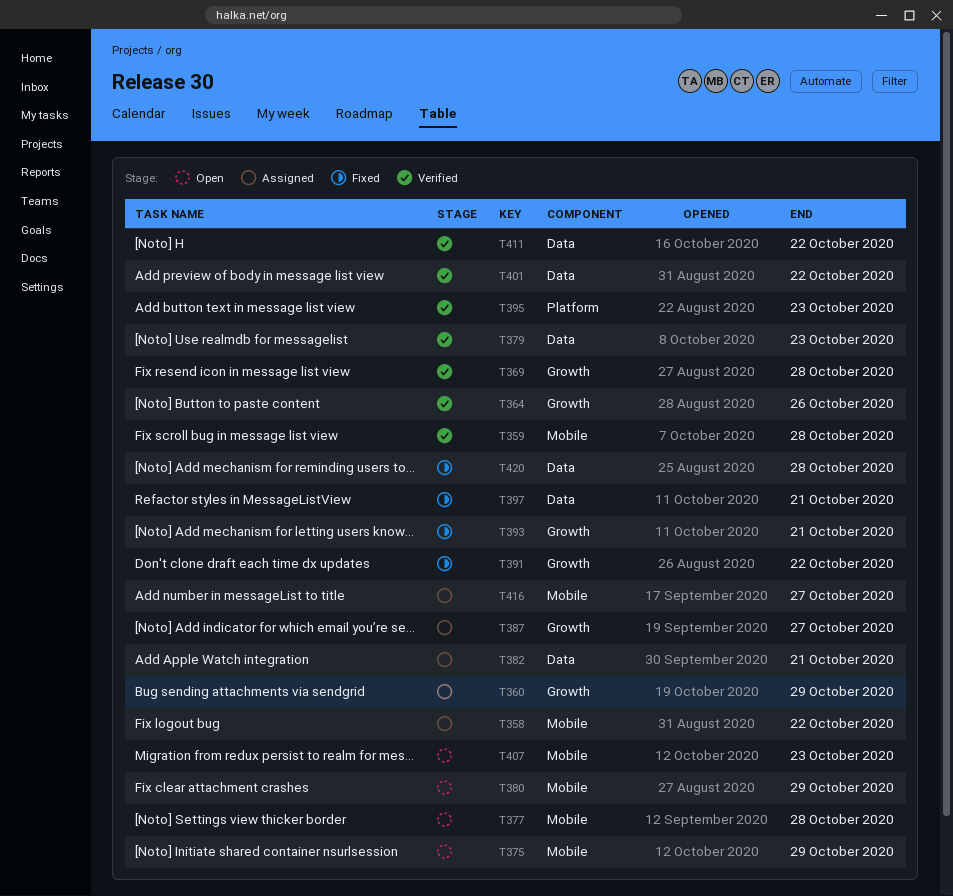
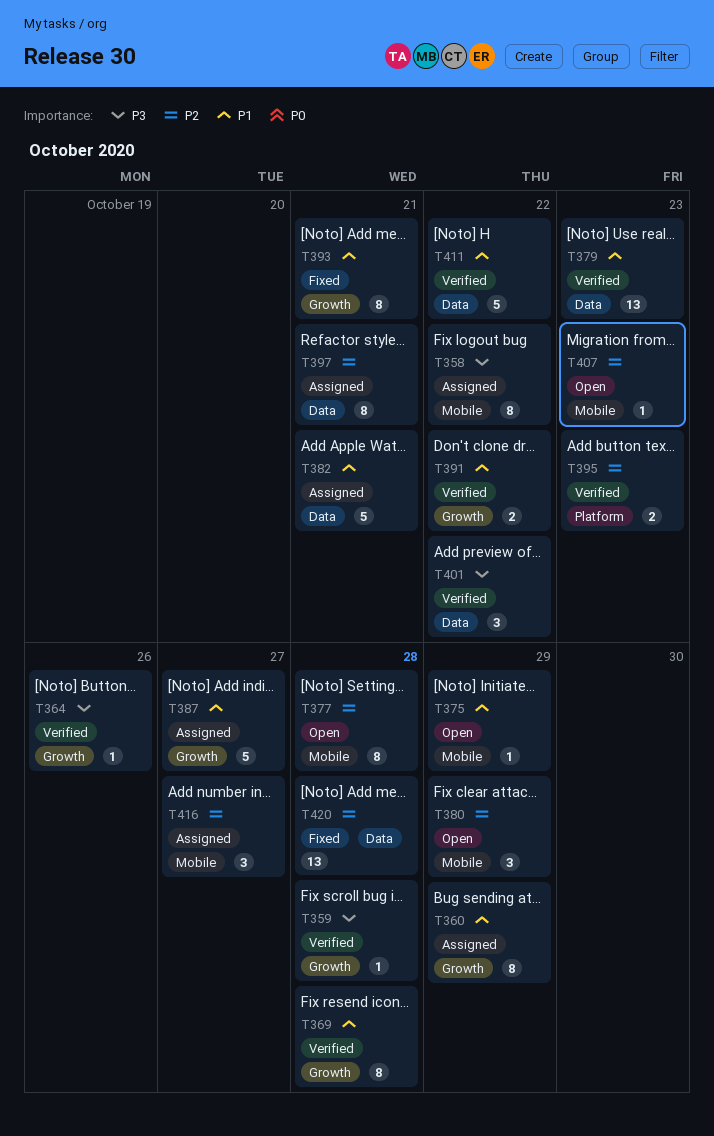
T359, label: Mobile -> Growth
T391, status: Fixed -> Verified
T397, status: Fixed -> Assigned

